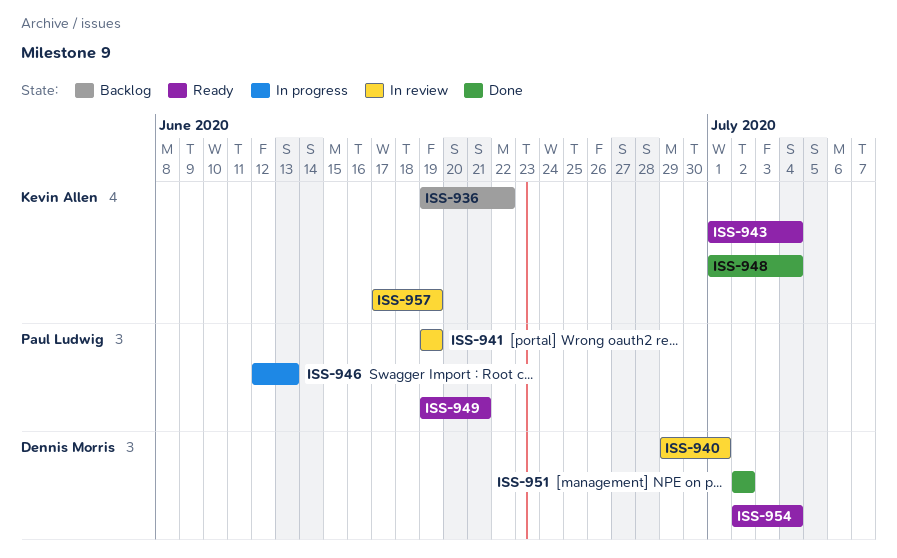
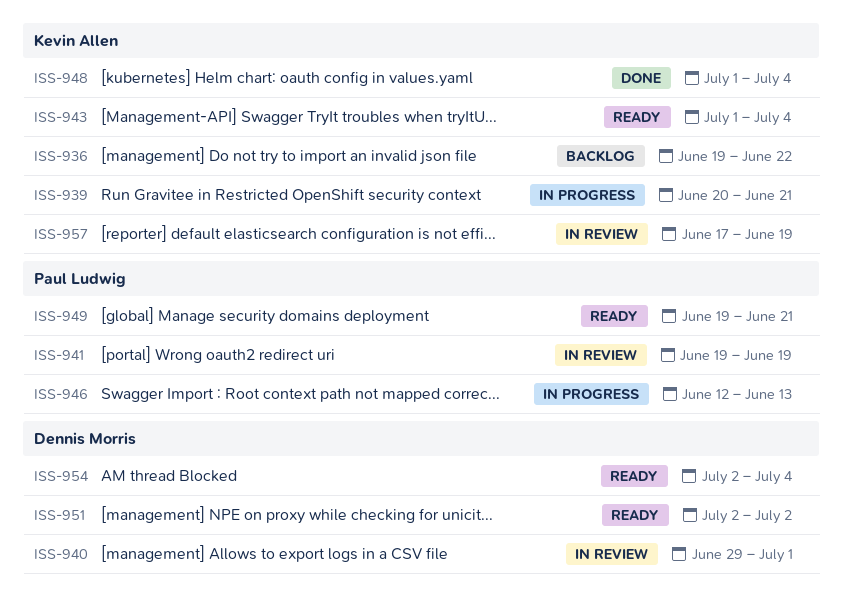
ISS-939: none -> present
ISS-951, status: Done -> Ready

